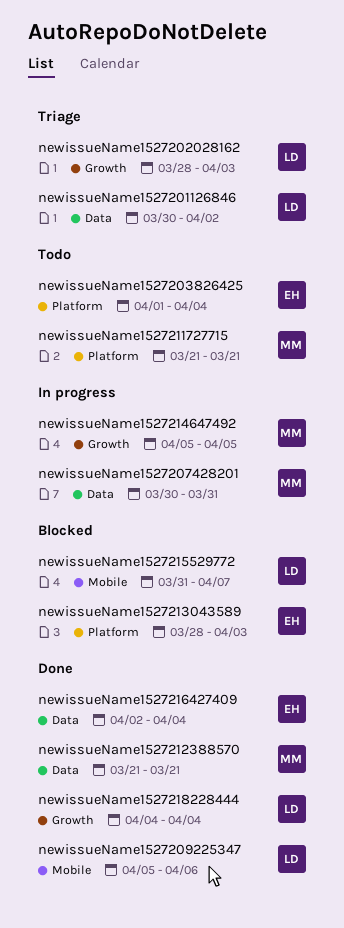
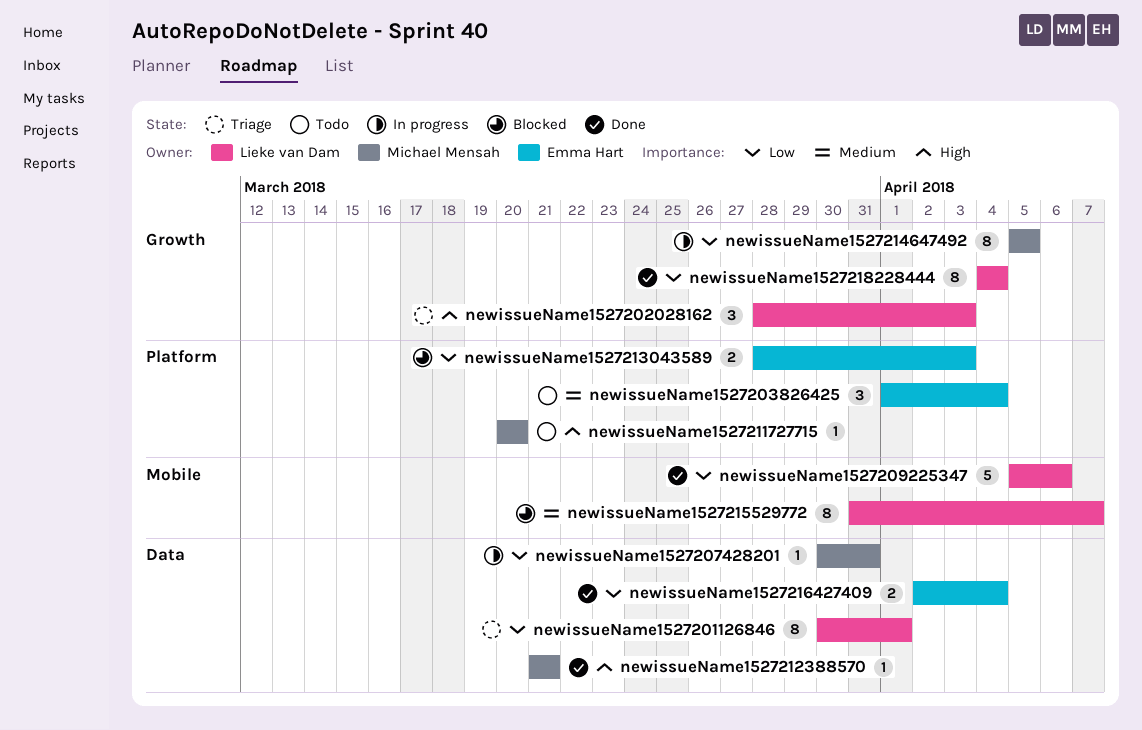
newissueName1527201126846, due: Apr 2 -> Apr 1
newissueName1527211727715, start: Mar 21 -> Mar 20
newissueName1527211727715, due: Mar 21 -> Mar 20

